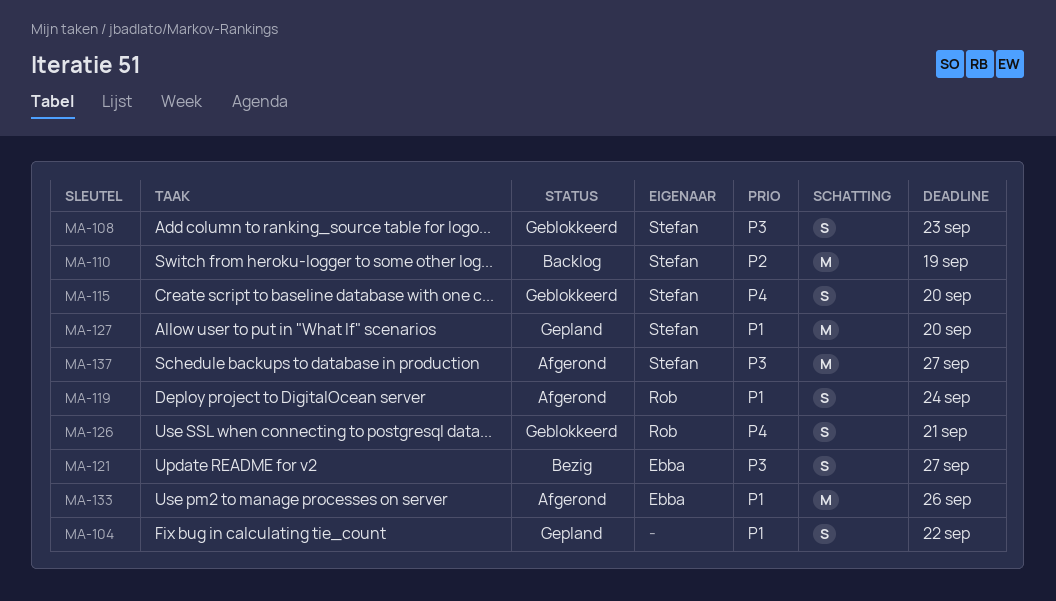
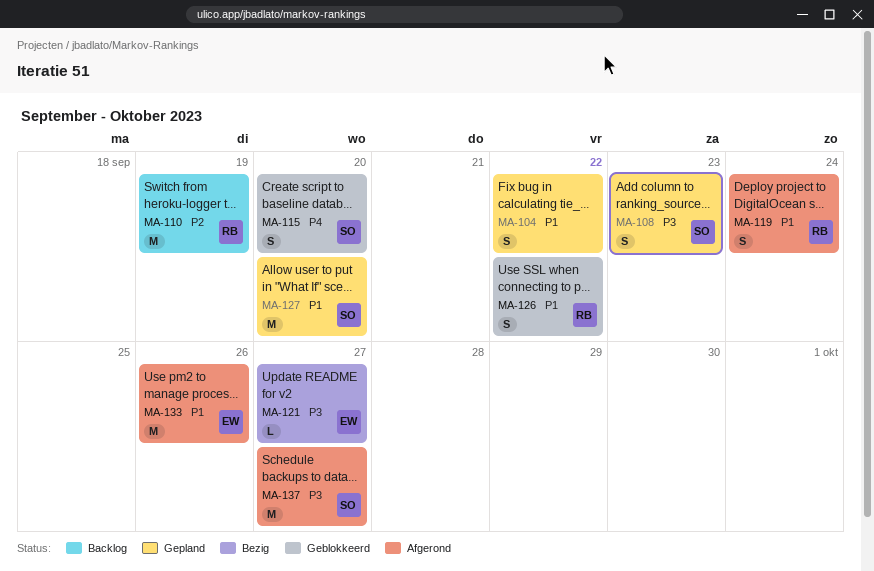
MA-108, status: Geblokkeerd -> Gepland
MA-110, owner: Stefan -> Rob
MA-121, estimate: S -> L
MA-126, priority: P4 -> P1
MA-126, due: Sep 21 -> Sep 22

